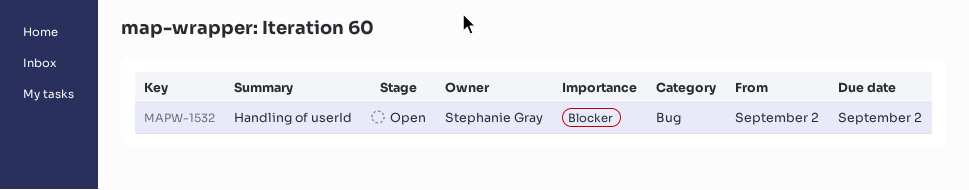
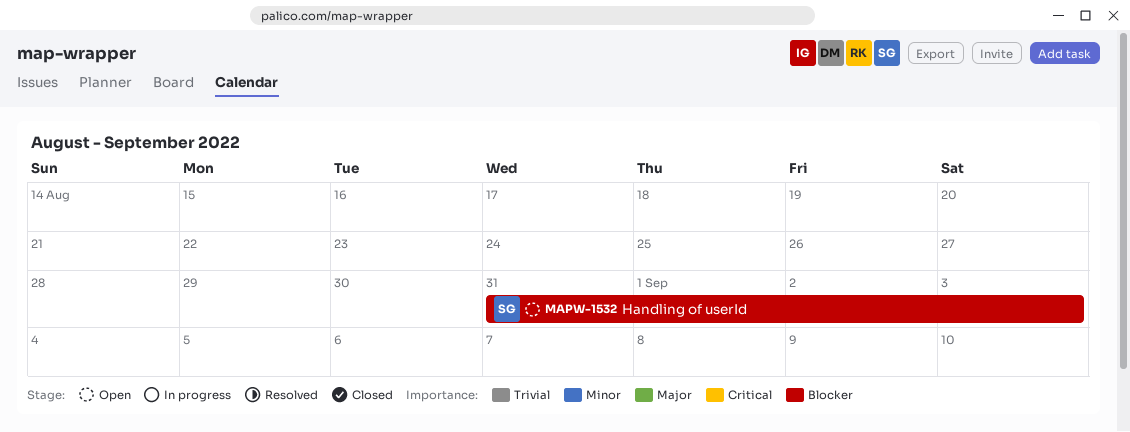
MAPW-1532, start: Sep 2 -> Aug 31
MAPW-1532, due: Sep 2 -> Sep 3

